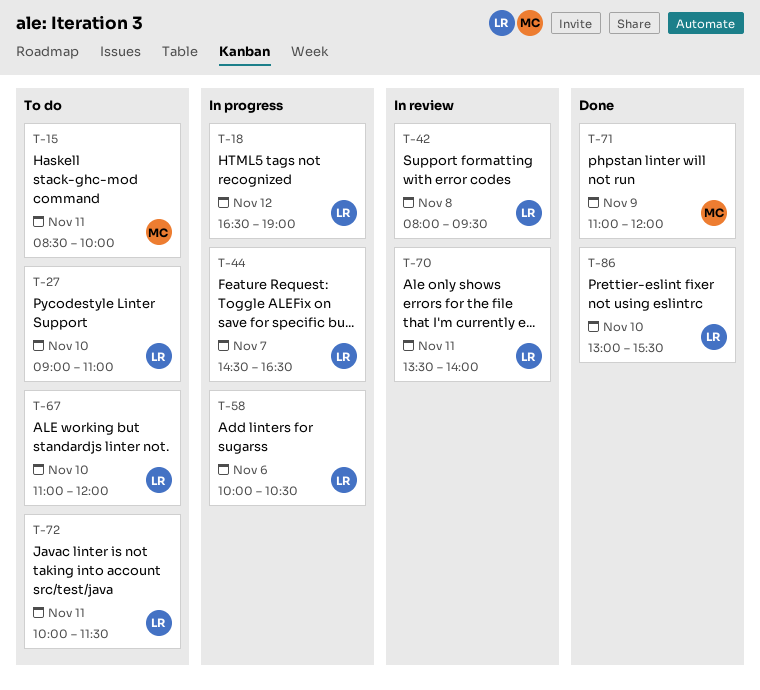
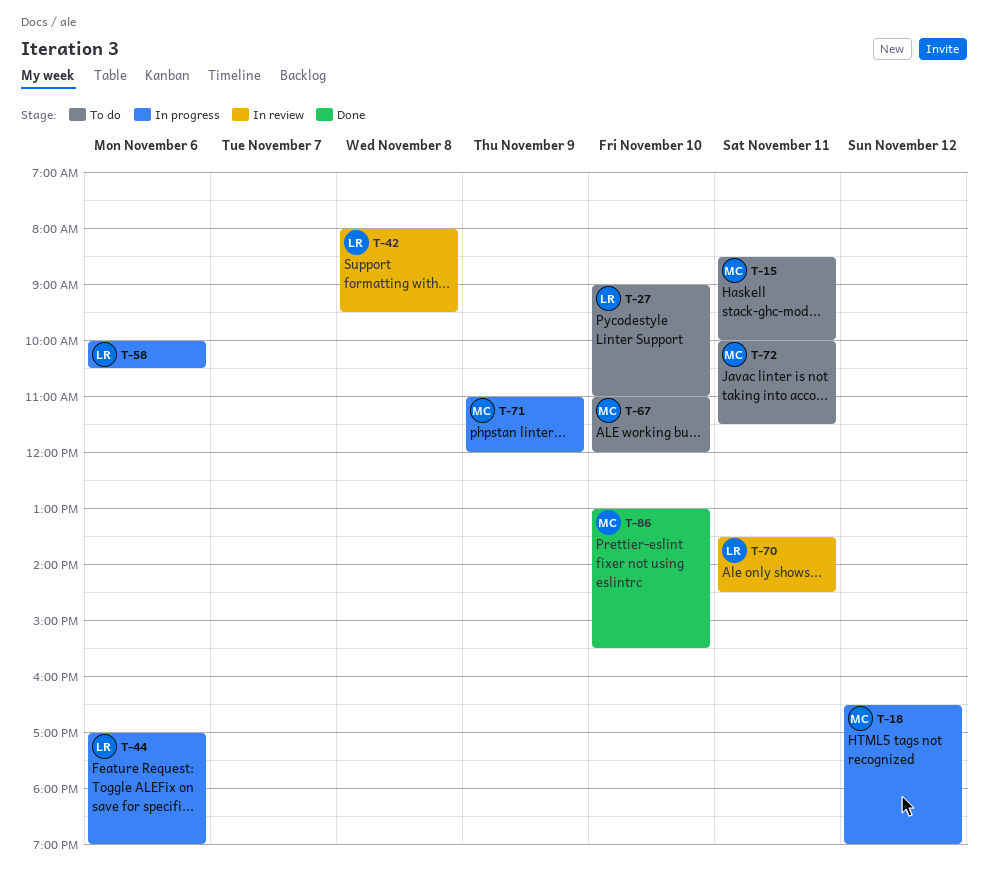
T-18, owner: LR -> MC
T-44, day: Nov 7 -> Nov 6
T-44, begins: 14:30 -> 17:00
T-44, ends: 16:30 -> 19:00
T-67, owner: LR -> MC
T-70, ends: 14:00 -> 14:30
T-71, status: Done -> In progress
T-72, owner: LR -> MC
T-86, owner: LR -> MC

